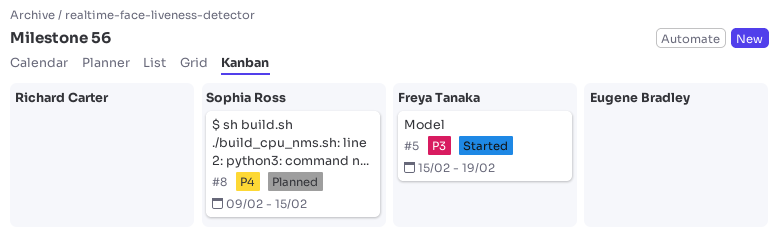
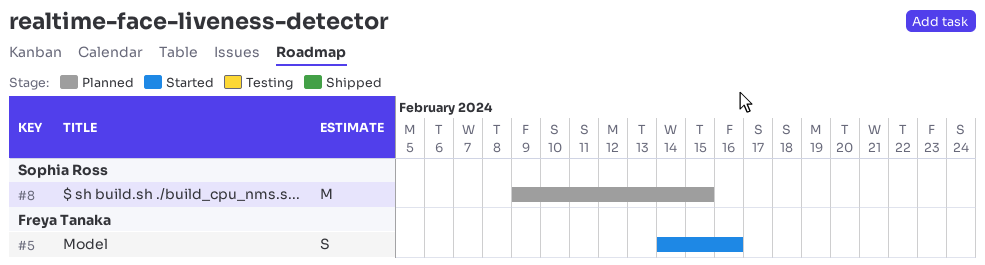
#5, start: Feb 15 -> Feb 14
#5, due: Feb 19 -> Feb 16

